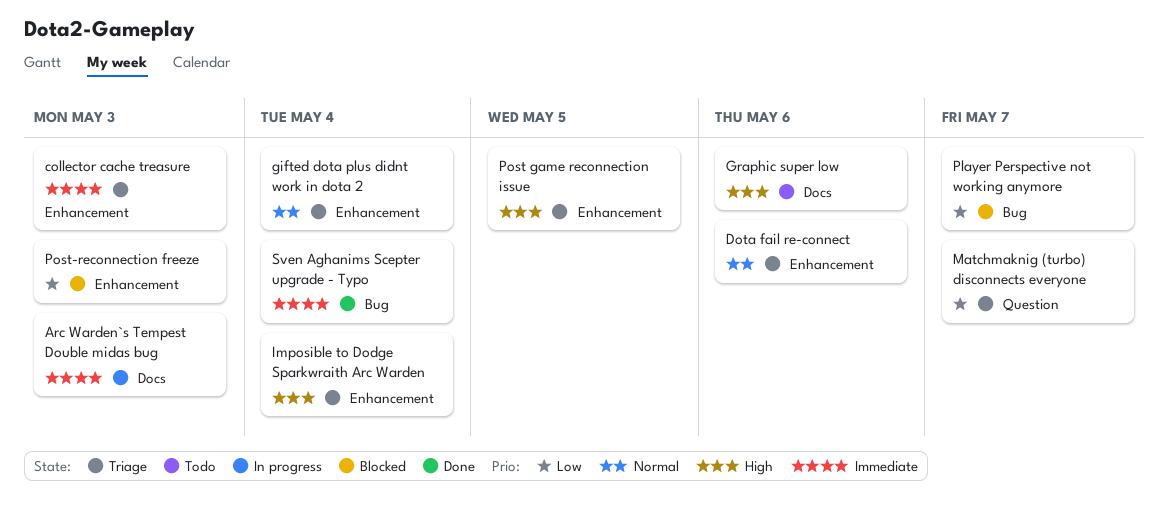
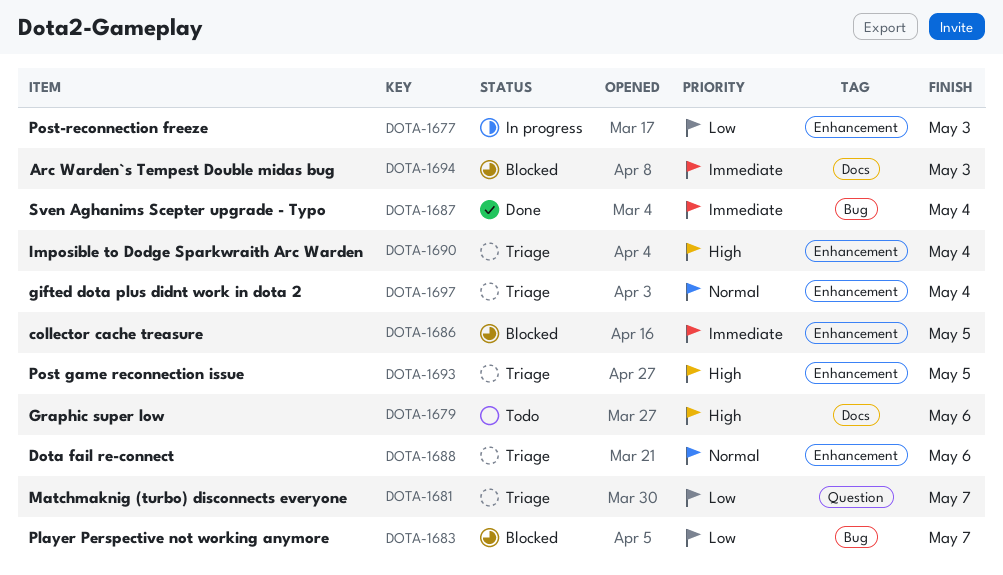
Arc Warden`s Tempest Double midas bug, status: In progress -> Blocked
collector cache treasure, status: Triage -> Blocked
collector cache treasure, due: May 3 -> May 5
Post-reconnection freeze, status: Blocked -> In progress

